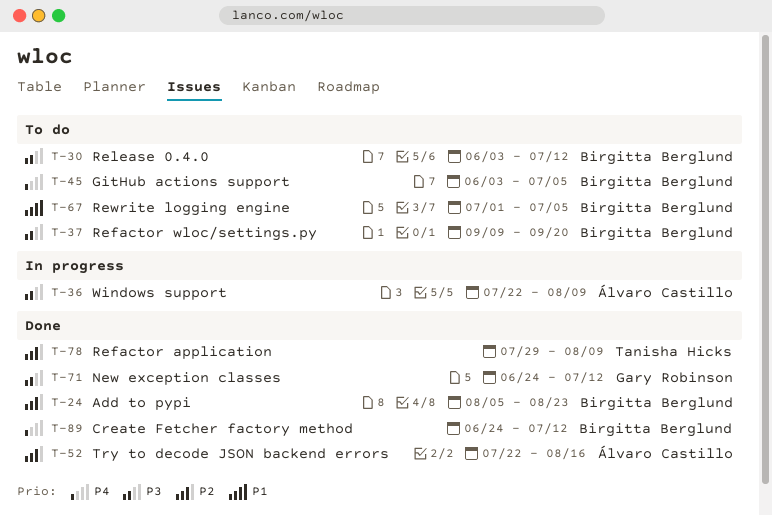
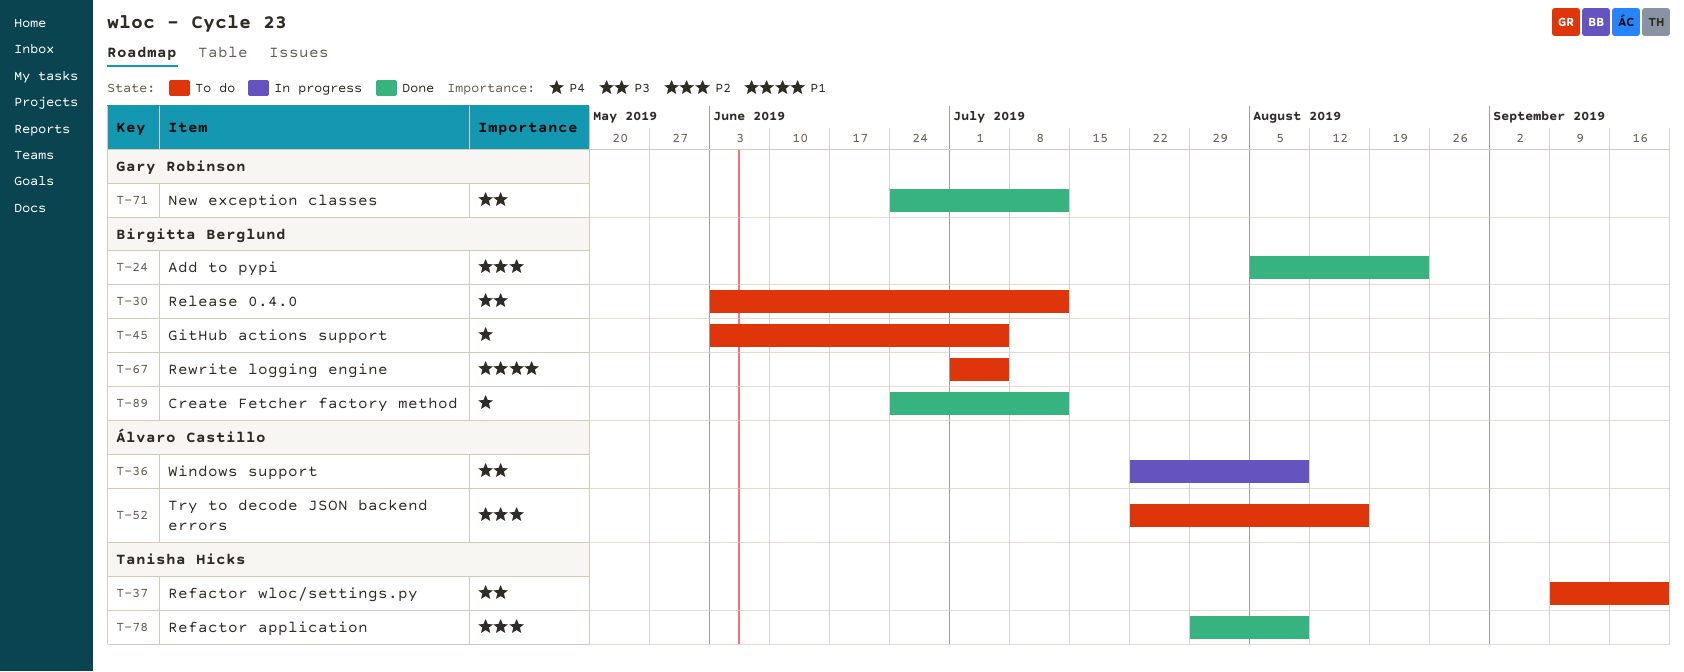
T-37, owner: Birgitta Berglund -> Tanisha Hicks
T-52, status: Done -> To do

